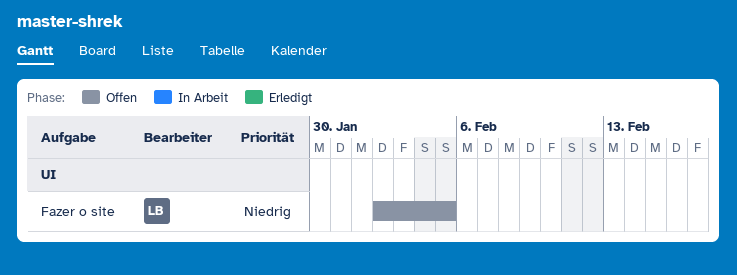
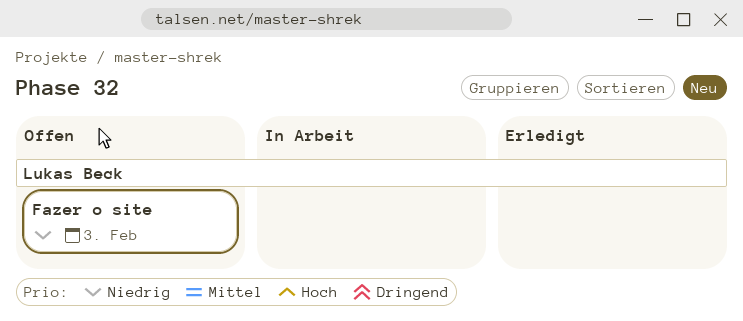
Fazer o site, due: Feb 5 -> Feb 3

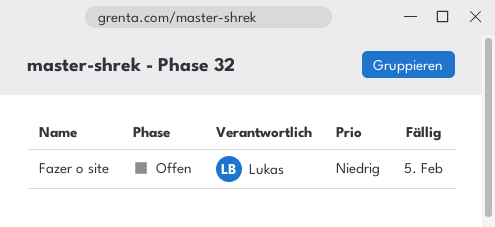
Fazer o site, due: Feb 3 -> Feb 5

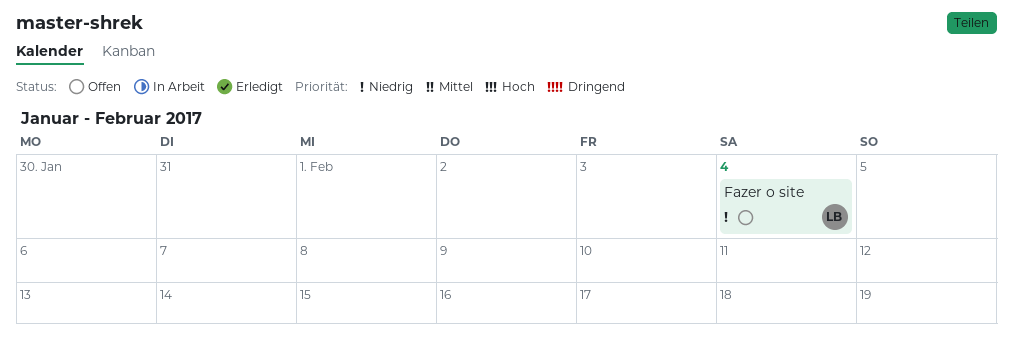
Fazer o site, due: Feb 5 -> Feb 4

